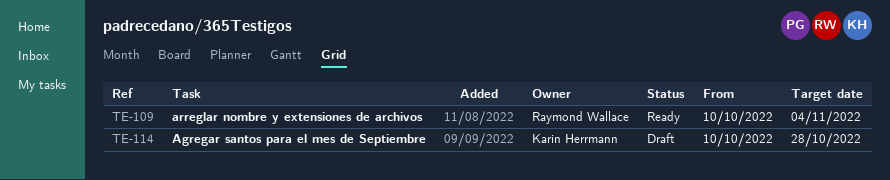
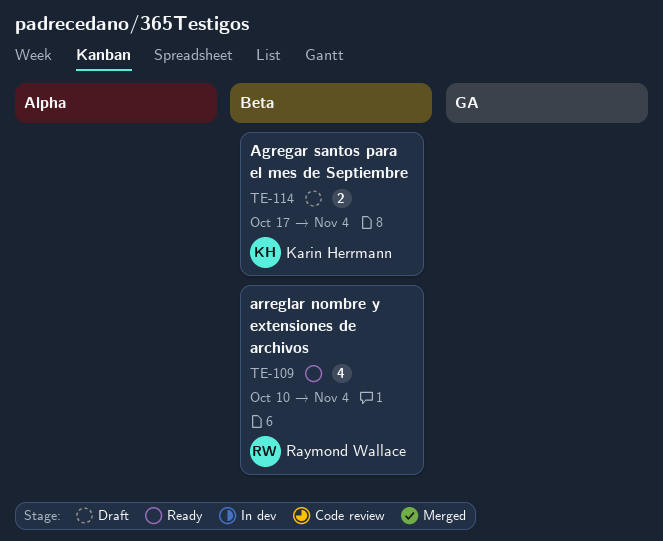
TE-114, start: Oct 10 -> Oct 17
TE-114, due: Oct 28 -> Nov 4

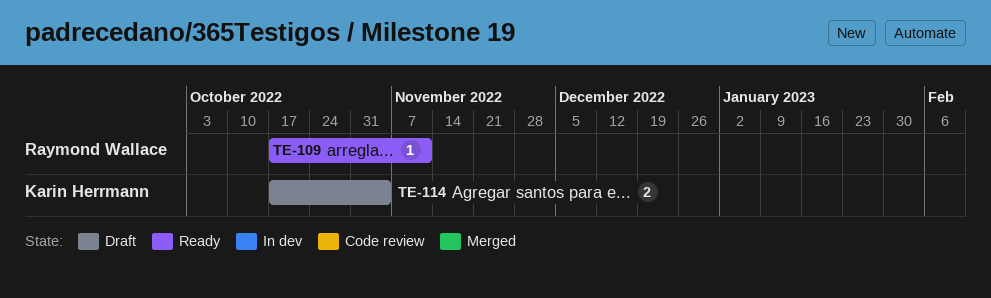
TE-109, estimate: 4 -> 1
TE-109, start: Oct 10 -> Oct 17
TE-109, due: Nov 4 -> Nov 11

